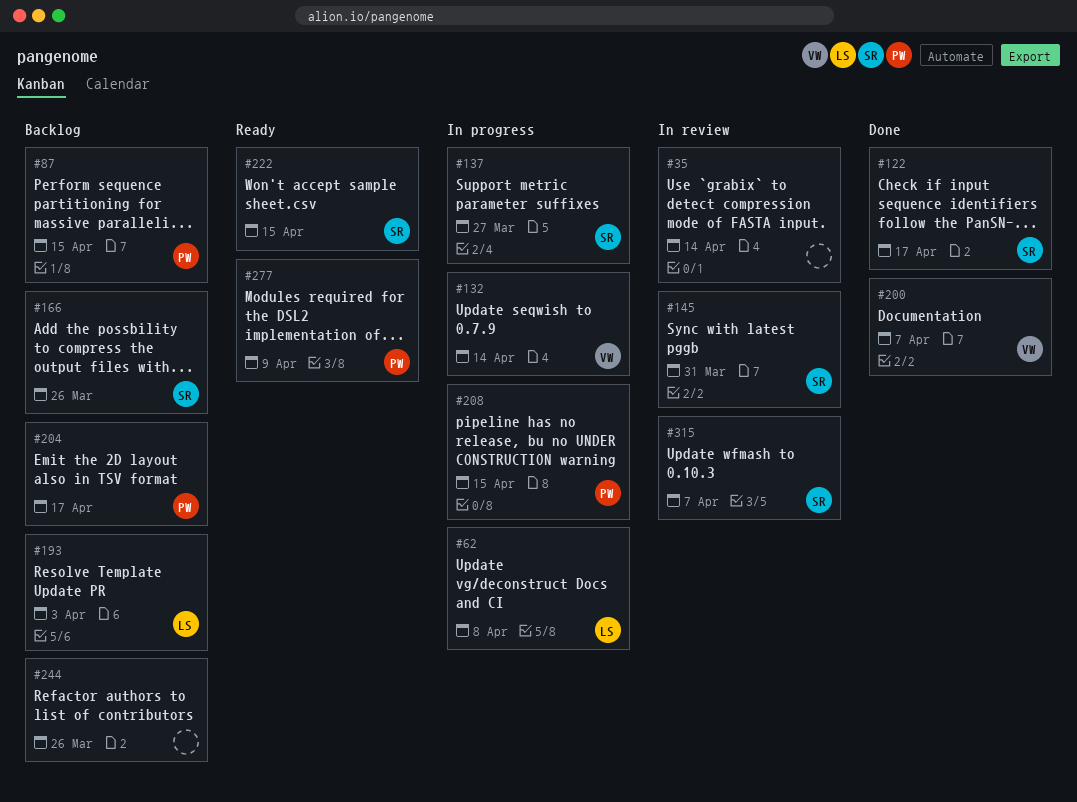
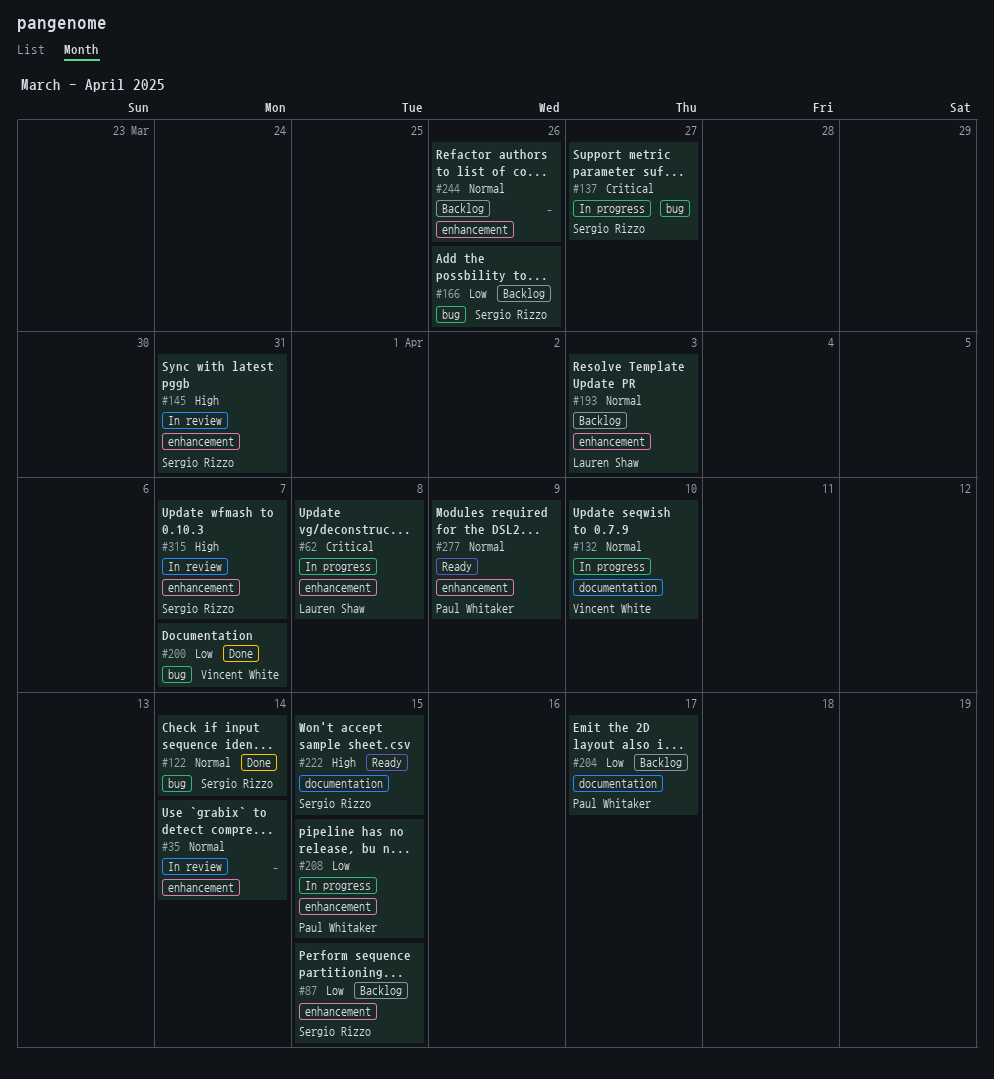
#87, owner: Paul Whitaker -> Sergio Rizzo
#122, due: Apr 17 -> Apr 14
#132, due: Apr 14 -> Apr 10

